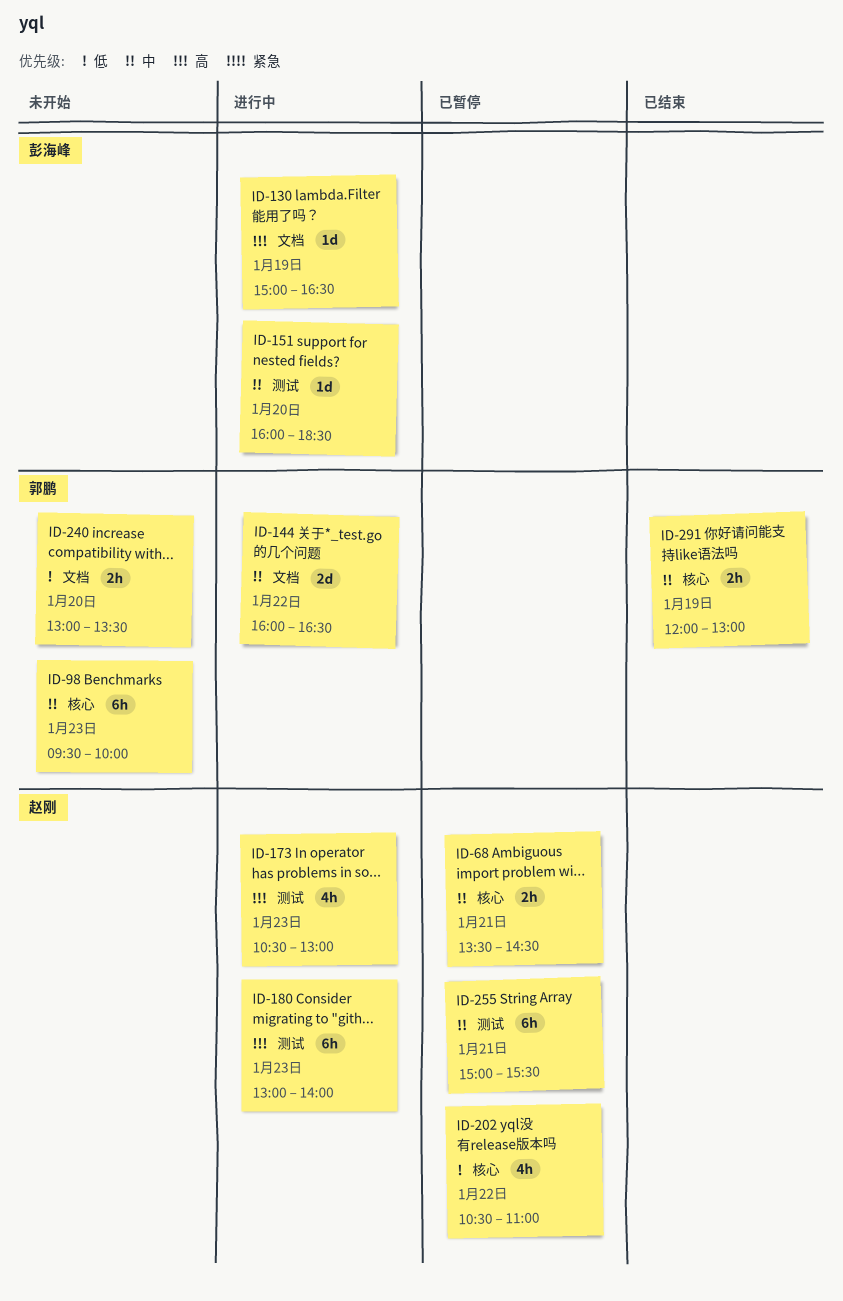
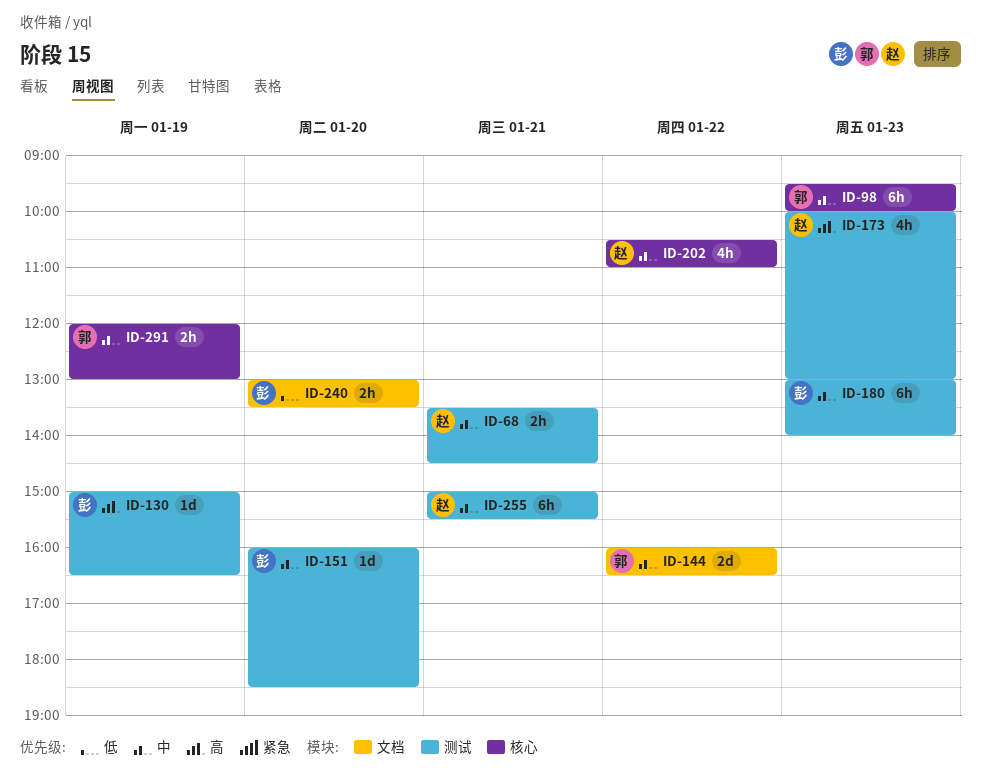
ID-68, label: 核心 -> 测试
ID-130, label: 文档 -> 测试
ID-173, begins: 10:30 -> 10:00
ID-180, owner: 赵刚 -> 彭海峰
ID-180, priority: 高 -> 中
ID-202, priority: 低 -> 中
ID-240, owner: 郭鹏 -> 彭海峰

